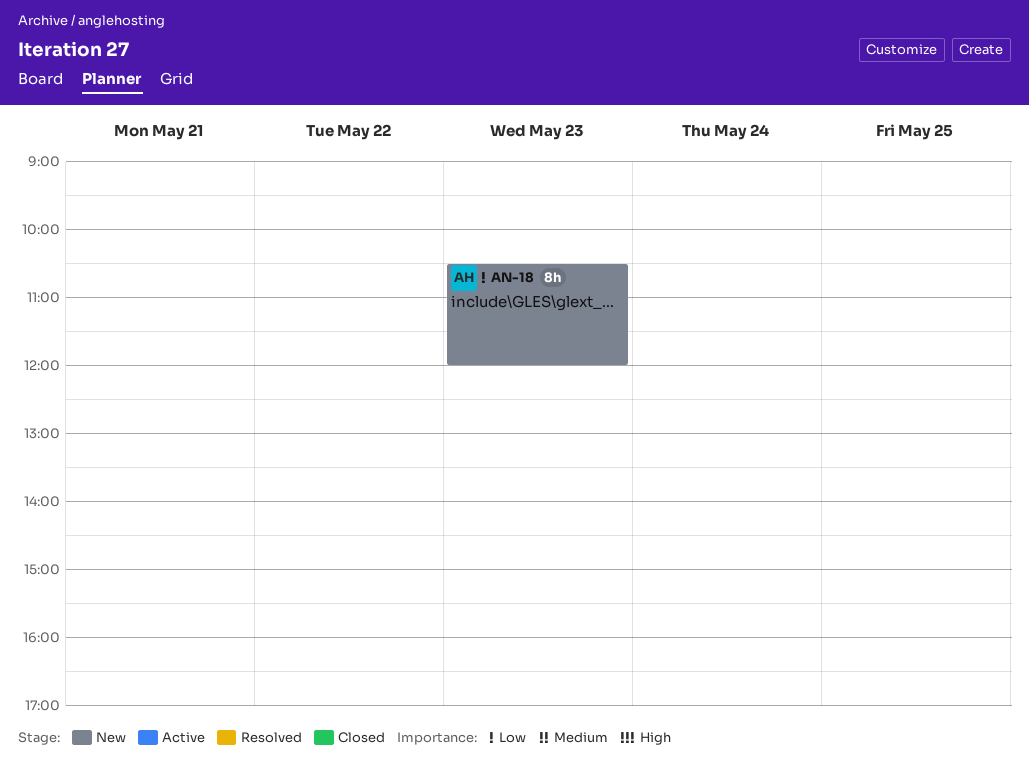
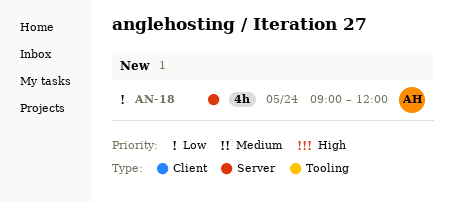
AN-18, estimate: 8h -> 4h
AN-18, day: May 23 -> May 24
AN-18, begins: 10:30 -> 09:00

